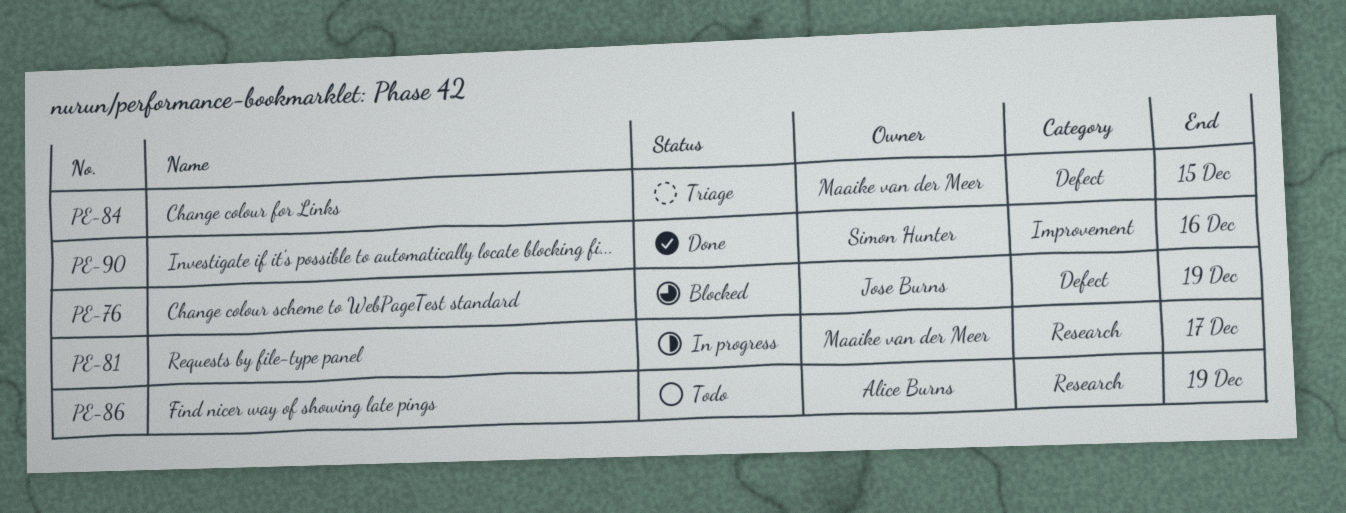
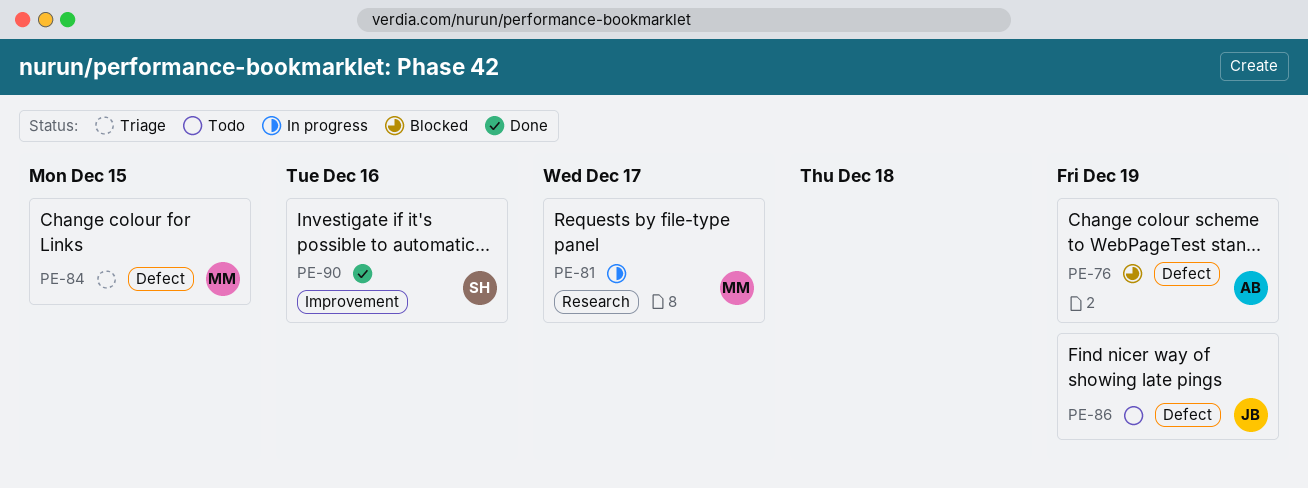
PE-76, owner: Jose Burns -> Alice Burns
PE-86, owner: Alice Burns -> Jose Burns
PE-86, label: Research -> Defect

